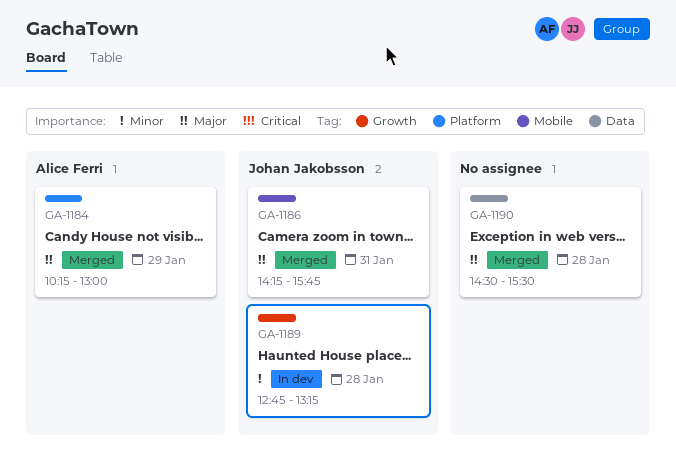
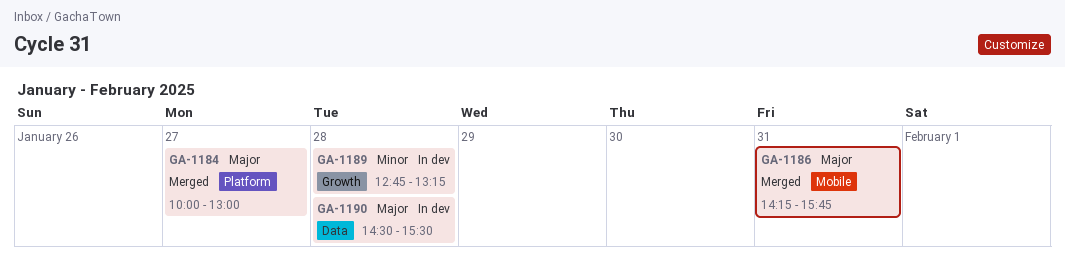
GA-1184, day: Jan 29 -> Jan 27
GA-1184, begins: 10:15 -> 10:00
GA-1190, status: Merged -> In dev

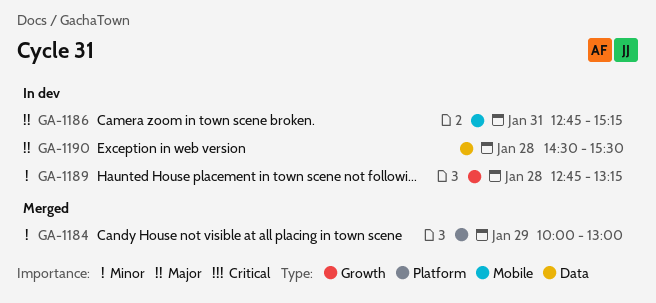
GA-1184, priority: Major -> Minor
GA-1184, day: Jan 27 -> Jan 29
GA-1186, status: Merged -> In dev
GA-1186, begins: 14:15 -> 12:45
GA-1186, ends: 15:45 -> 15:15

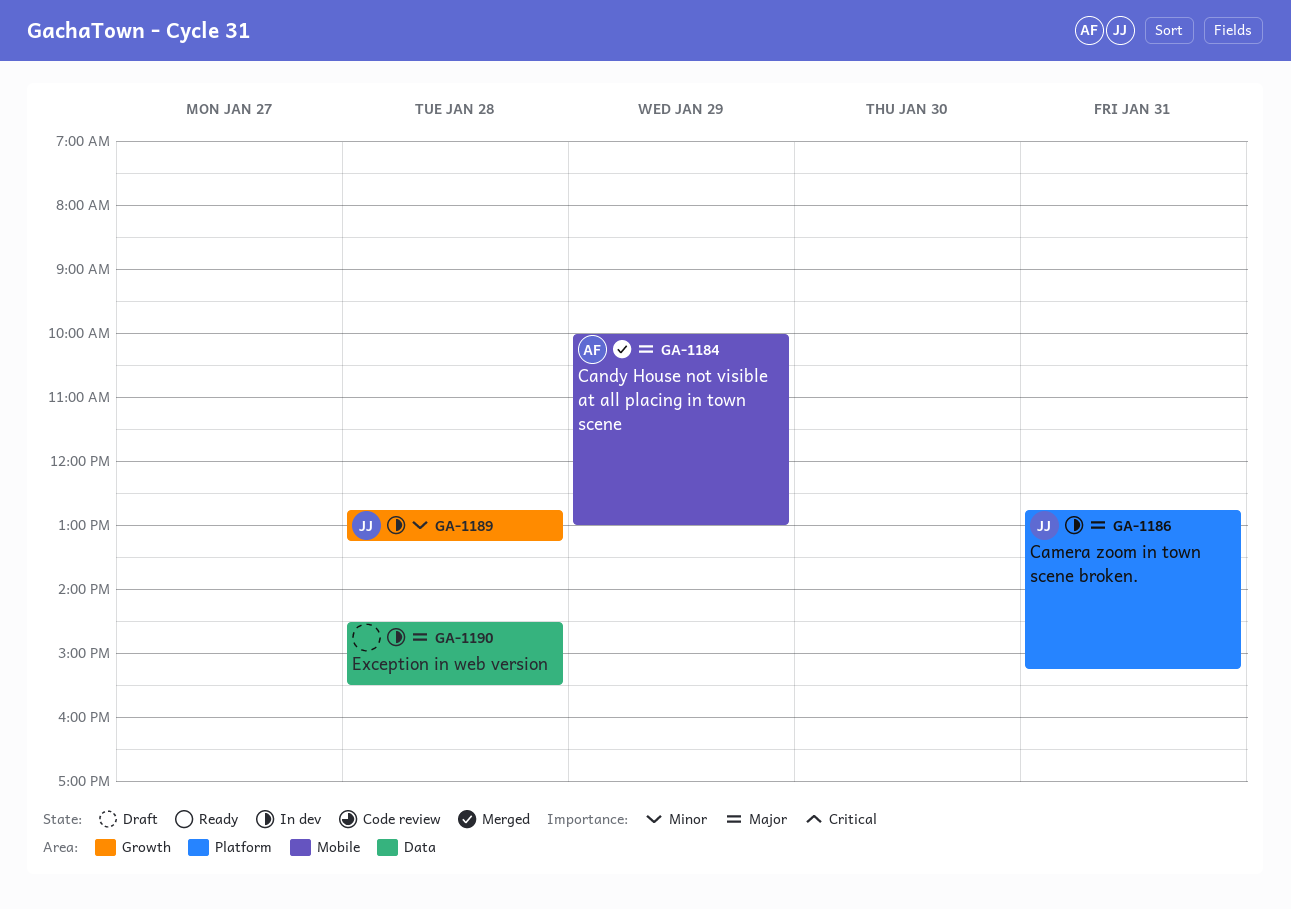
GA-1184, priority: Minor -> Major
GA-1184, label: Platform -> Mobile
GA-1186, label: Mobile -> Platform

